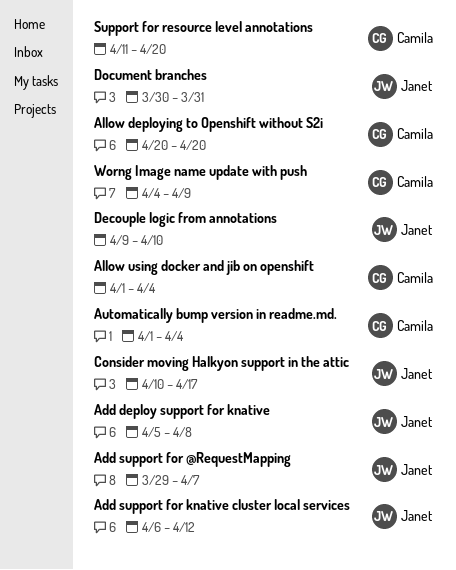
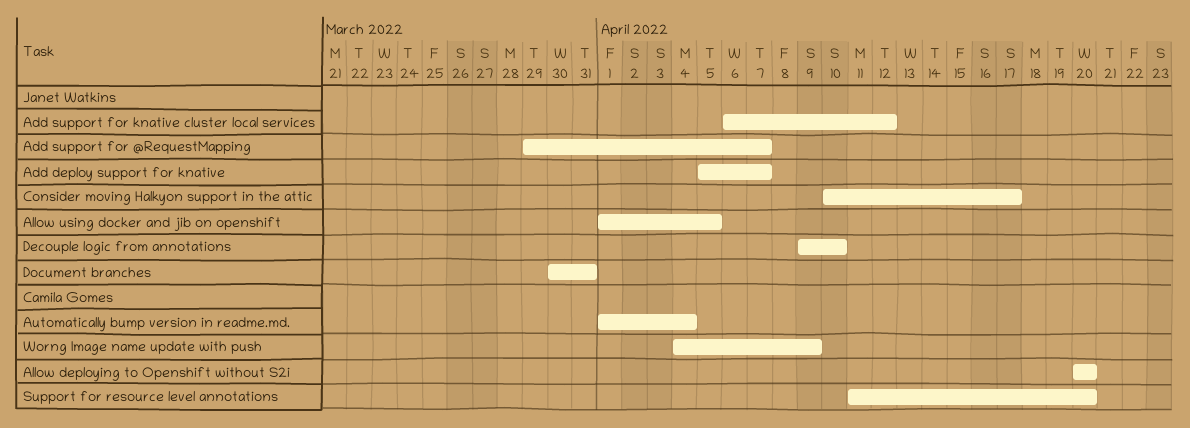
Add deploy support for knative, due: Apr 8 -> Apr 7
Allow using docker and jib on openshift, owner: Camila Gomes -> Janet Watkins
Allow using docker and jib on openshift, due: Apr 4 -> Apr 5

